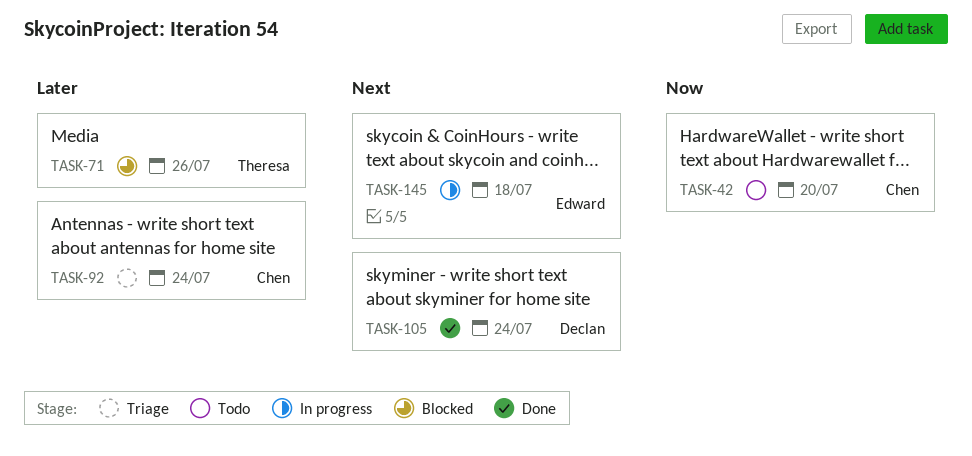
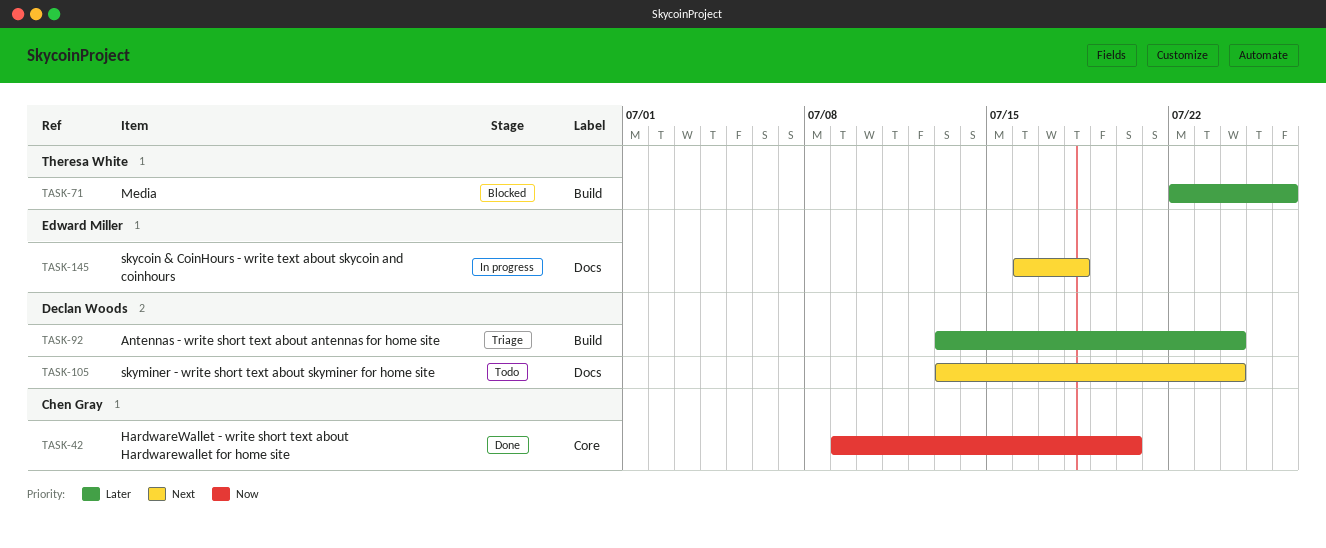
TASK-42, status: Todo -> Done
TASK-92, owner: Chen Gray -> Declan Woods
TASK-105, status: Done -> Todo

